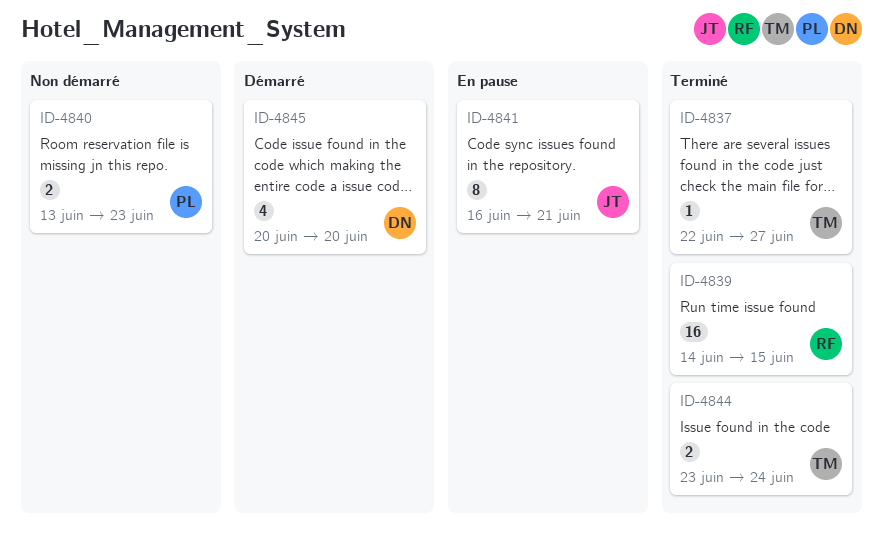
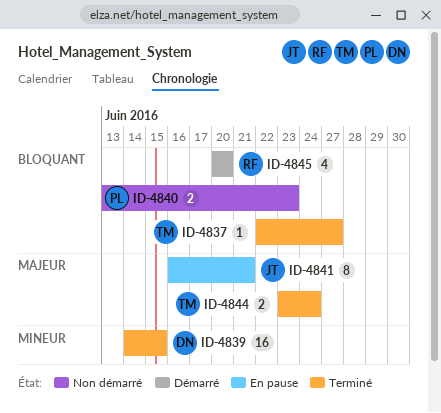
ID-4839, owner: RF -> DN
ID-4845, owner: DN -> RF

